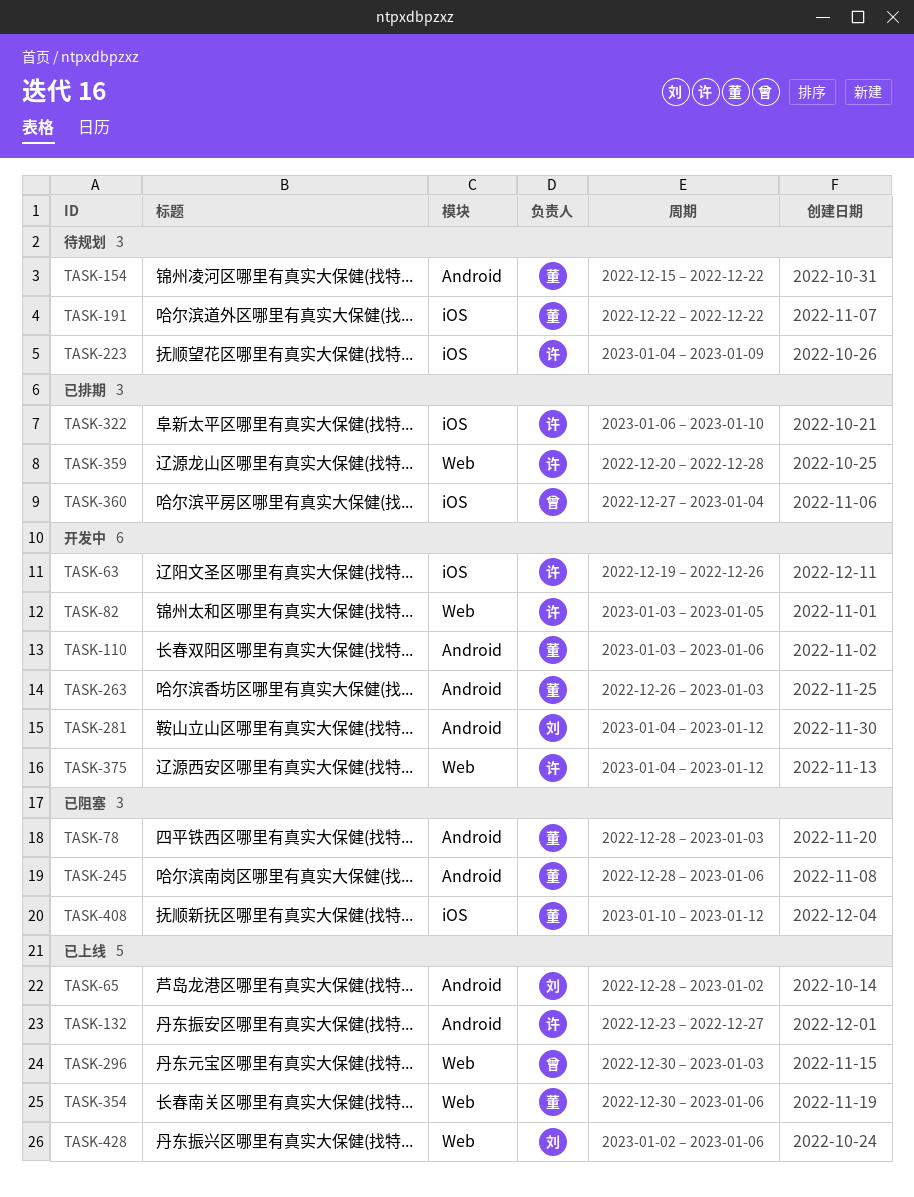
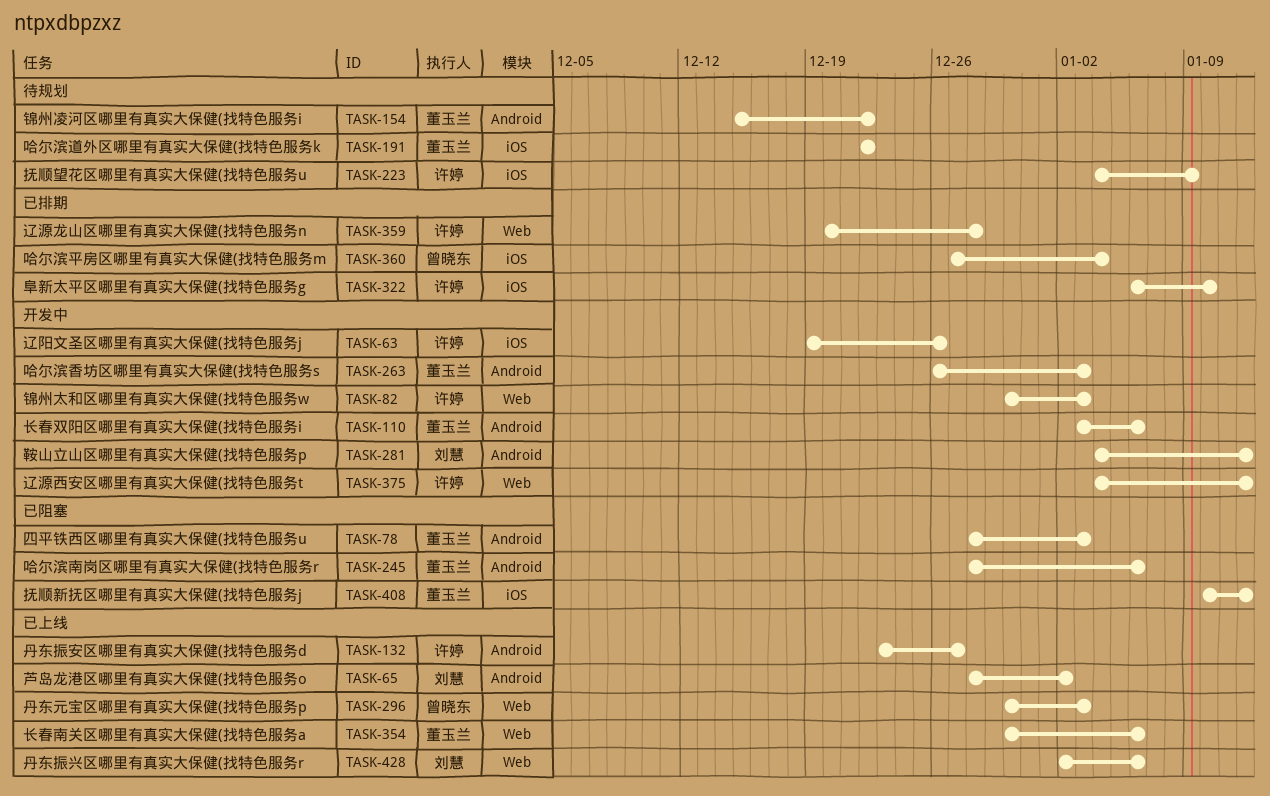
TASK-82, start: Jan 3 -> Dec 30
TASK-82, due: Jan 5 -> Jan 3

